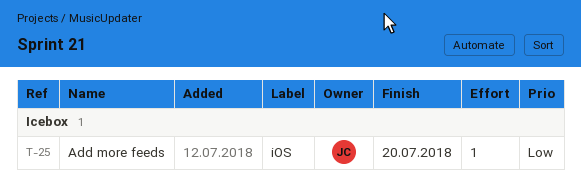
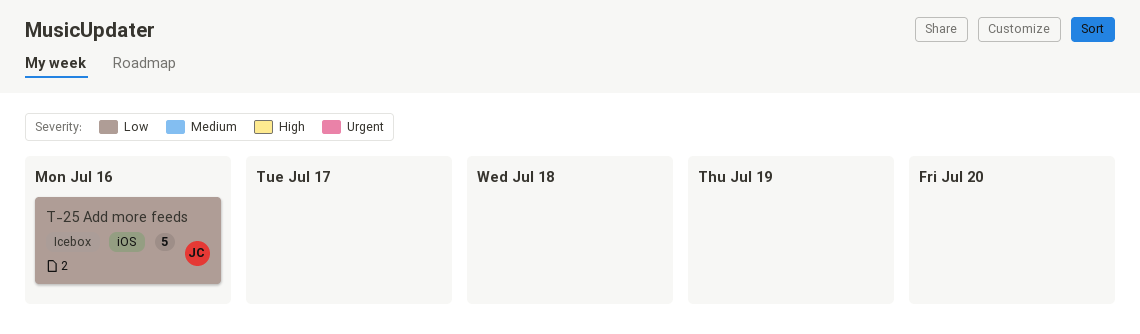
T-25, estimate: 1 -> 5
T-25, due: Jul 20 -> Jul 16

